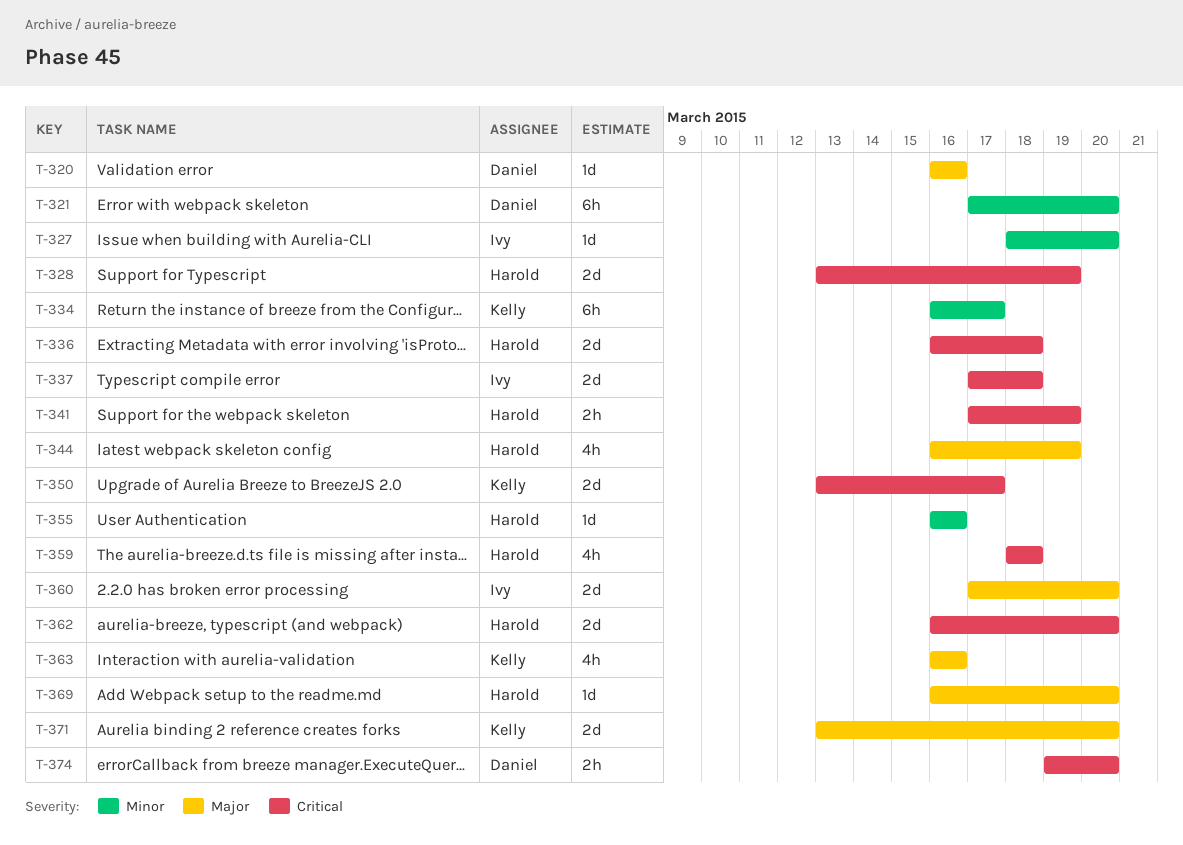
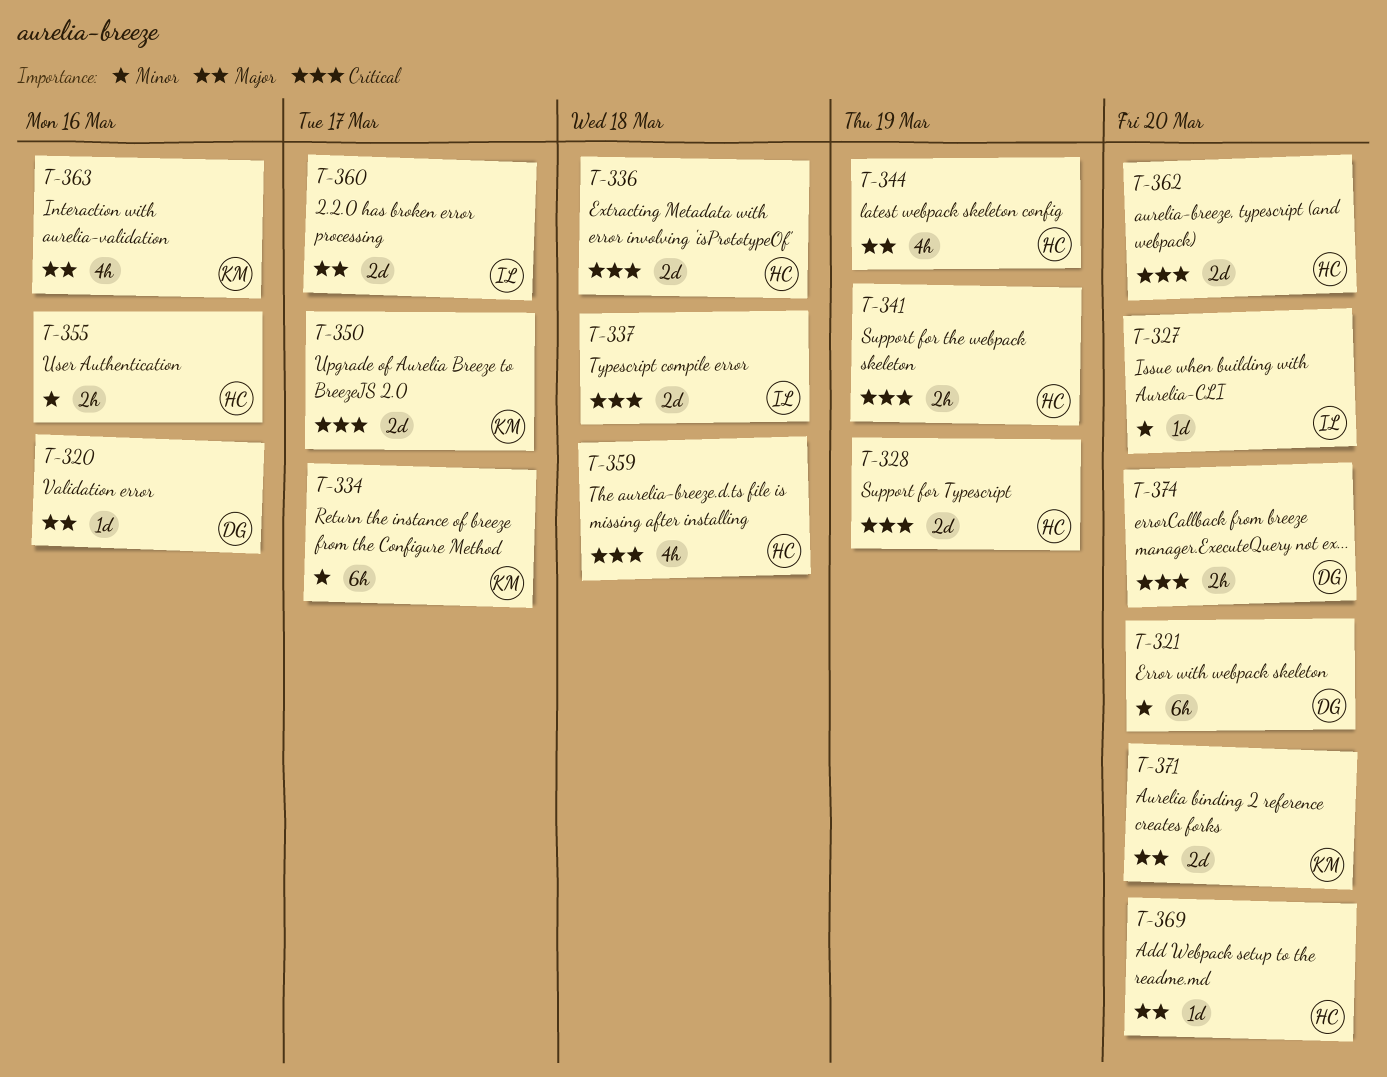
T-355, estimate: 1d -> 2h
T-360, due: Mar 20 -> Mar 17

